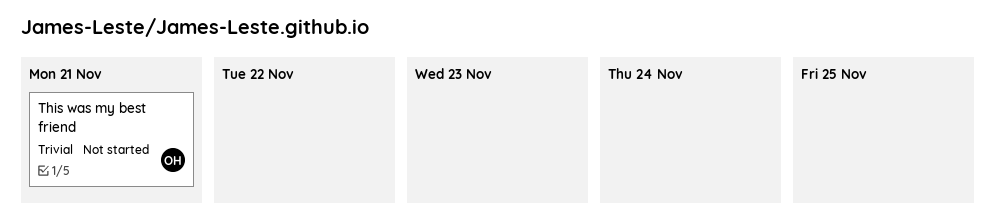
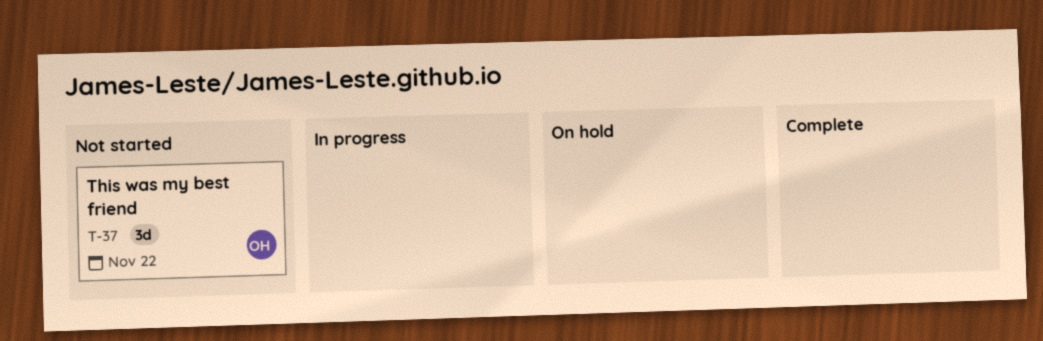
This was my best friend, due: Nov 21 -> Nov 22

